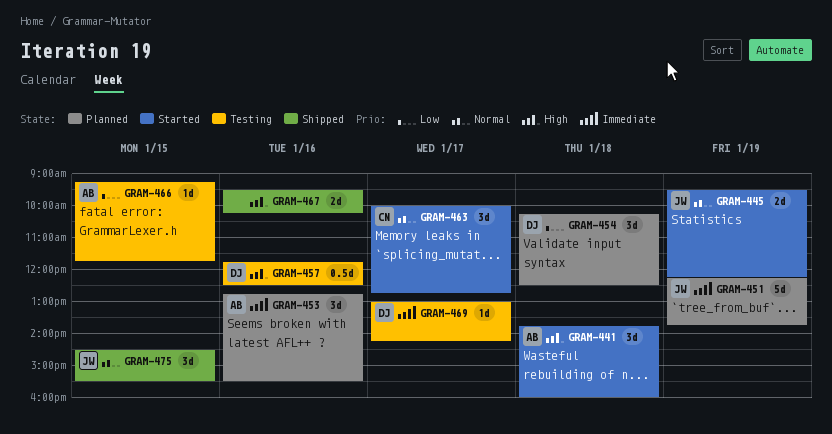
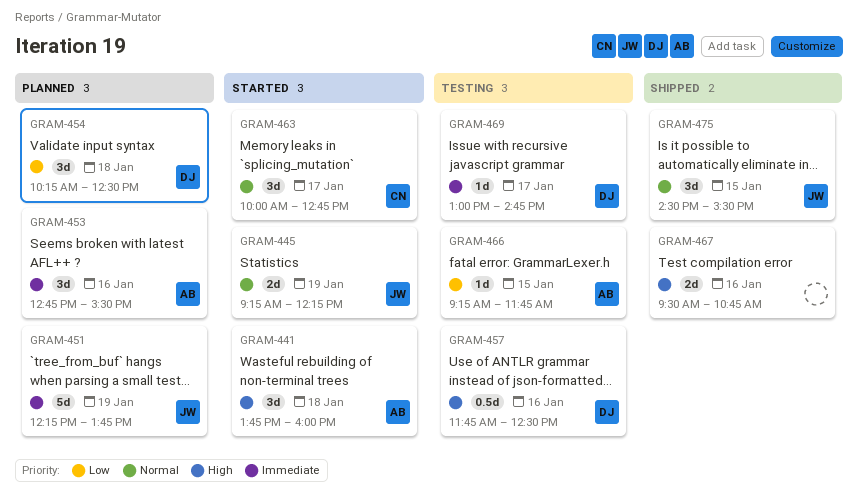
GRAM-445, begins: 09:30 -> 09:15
GRAM-467, ends: 10:15 -> 10:45
GRAM-469, ends: 14:15 -> 14:45

